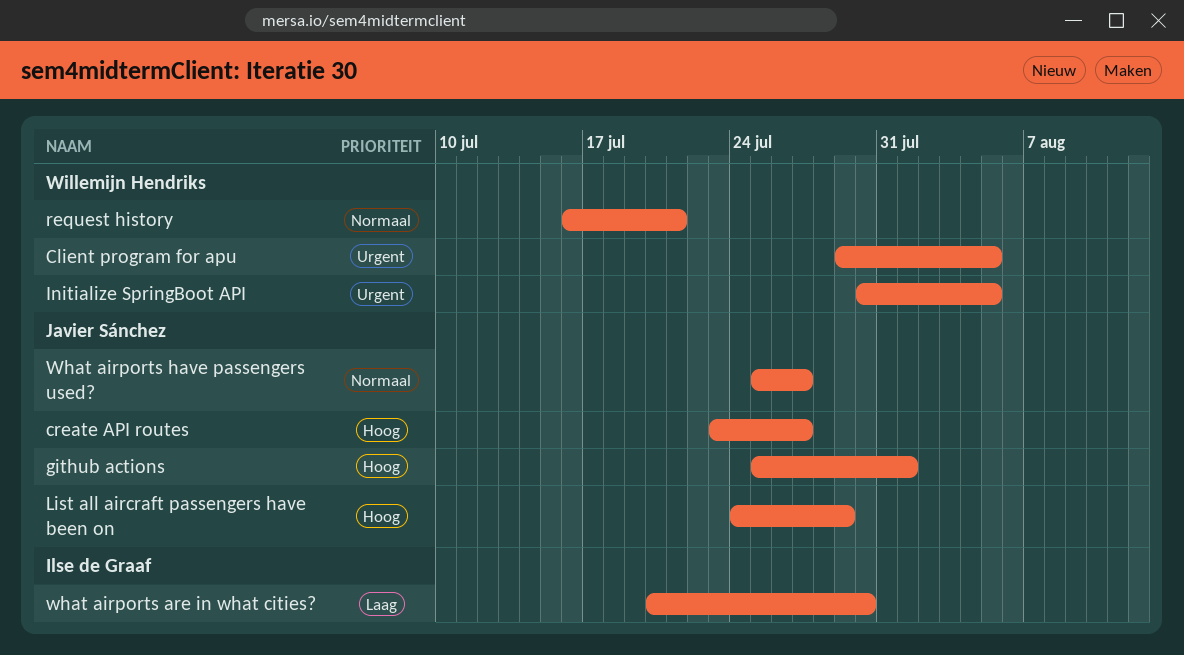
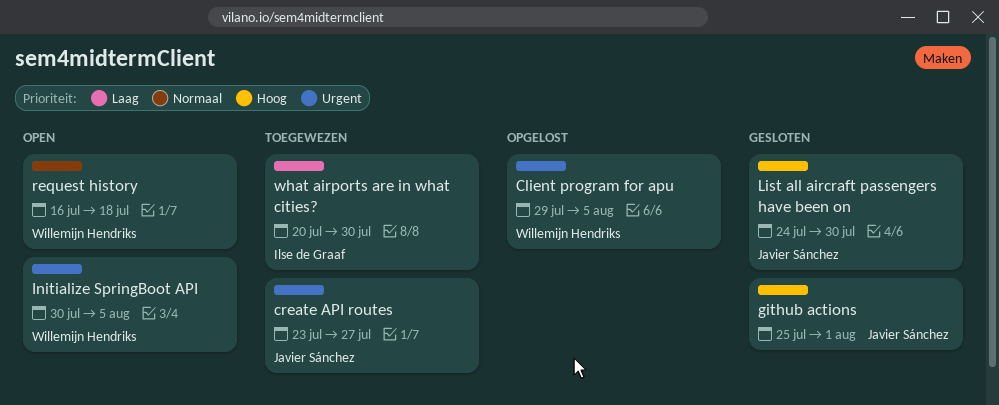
create API routes, priority: Hoog -> Urgent
List all aircraft passengers have been on, due: Jul 29 -> Jul 30
request history, due: Jul 21 -> Jul 18
What airports have passengers used?: present -> none

